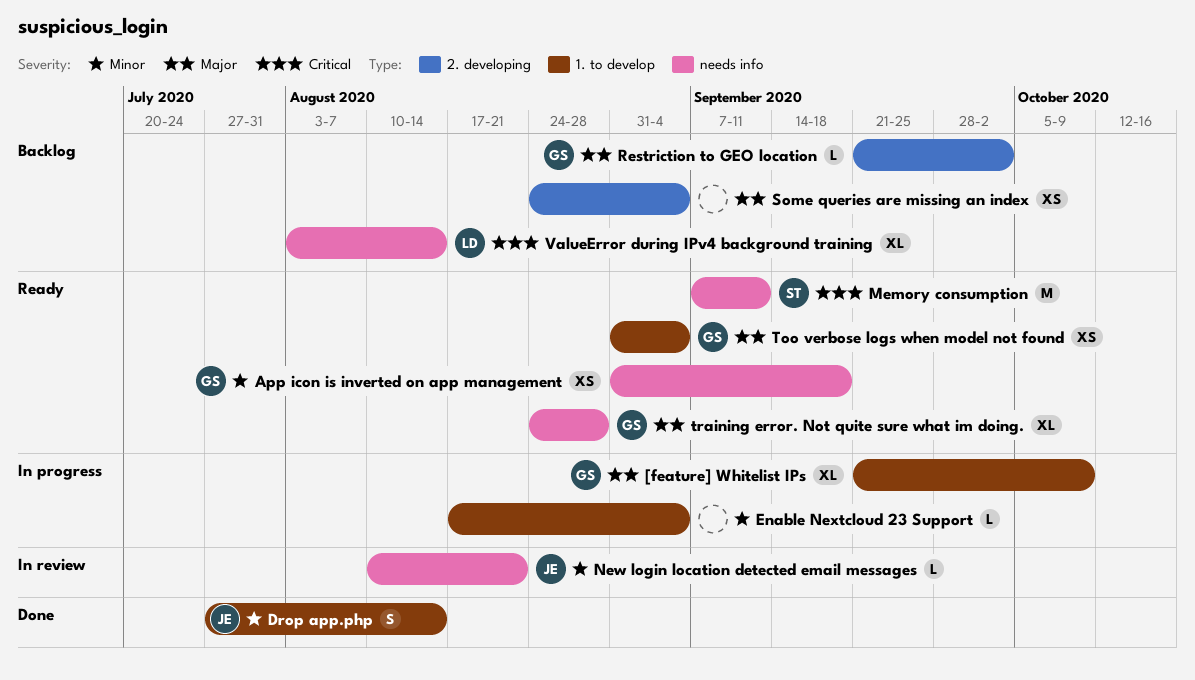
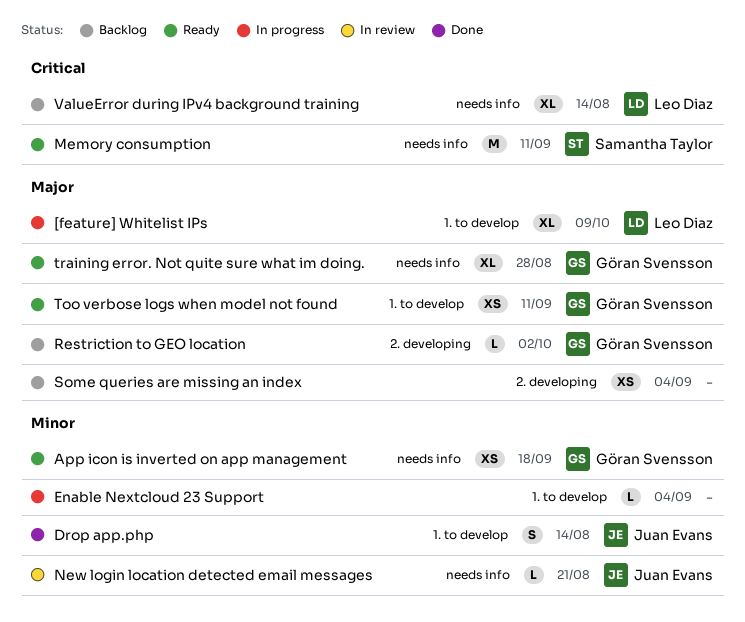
[feature] Whitelist IPs, owner: Göran Svensson -> Leo Diaz
Too verbose logs when model not found, due: Sep 4 -> Sep 11

